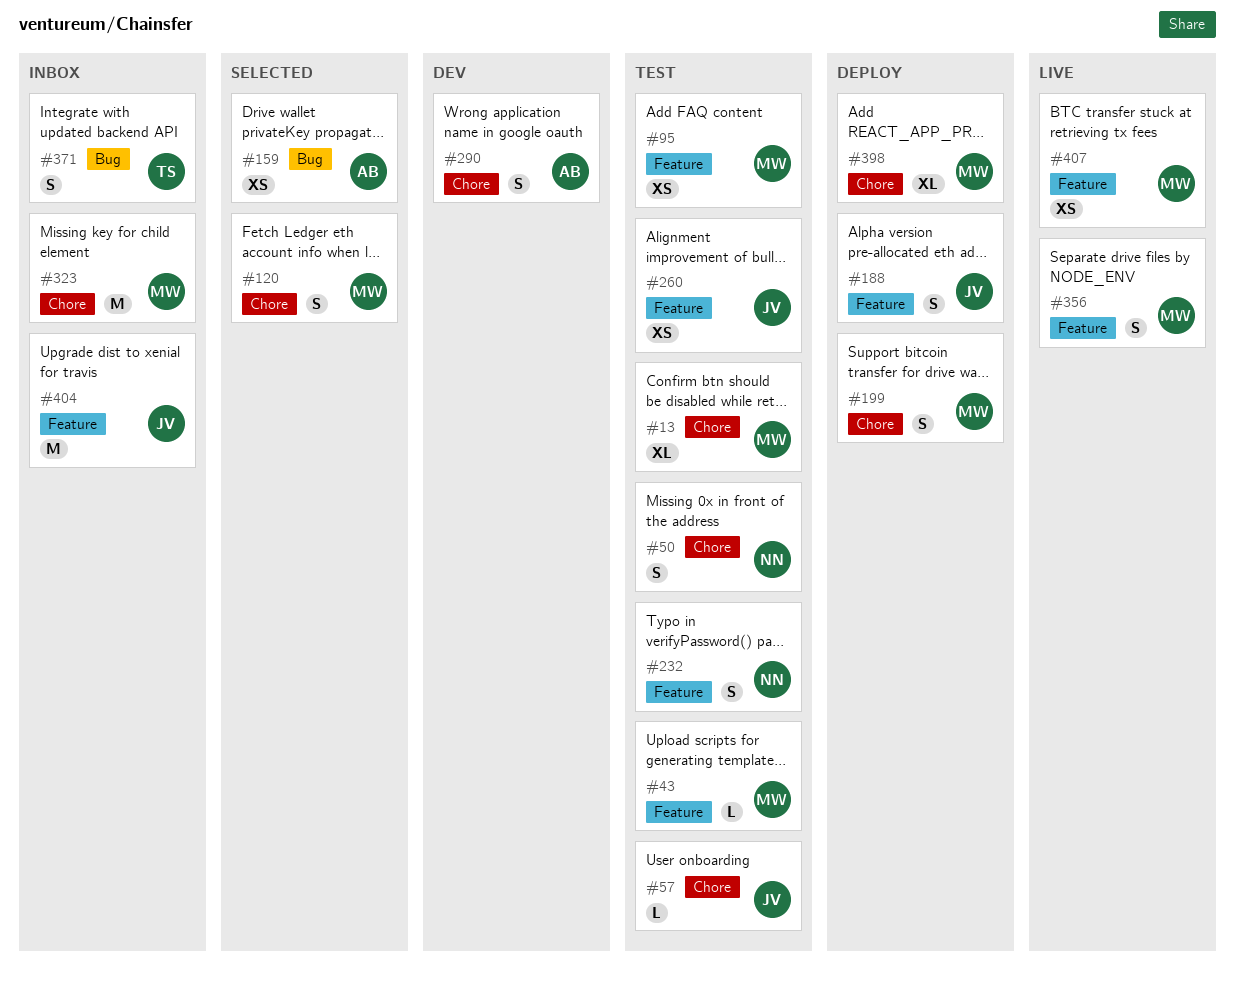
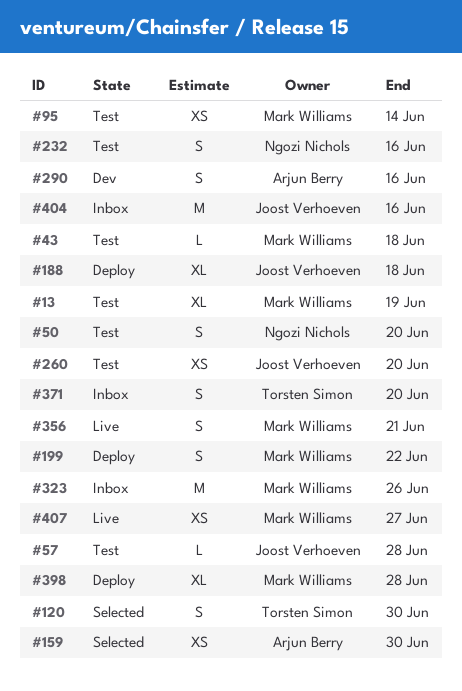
#120, owner: Mark Williams -> Torsten Simon
#188, estimate: S -> XL

